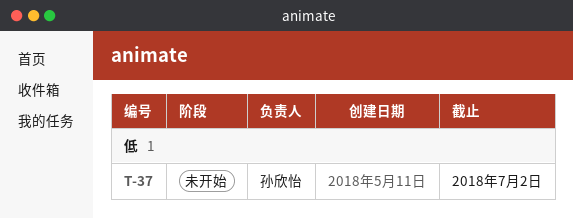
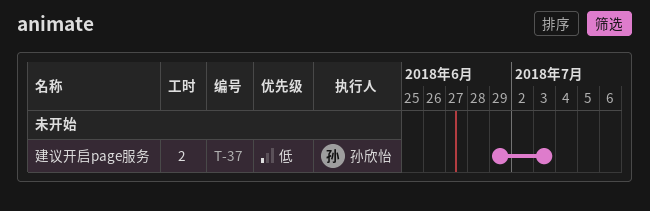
T-37, due: Jul 2 -> Jul 3

